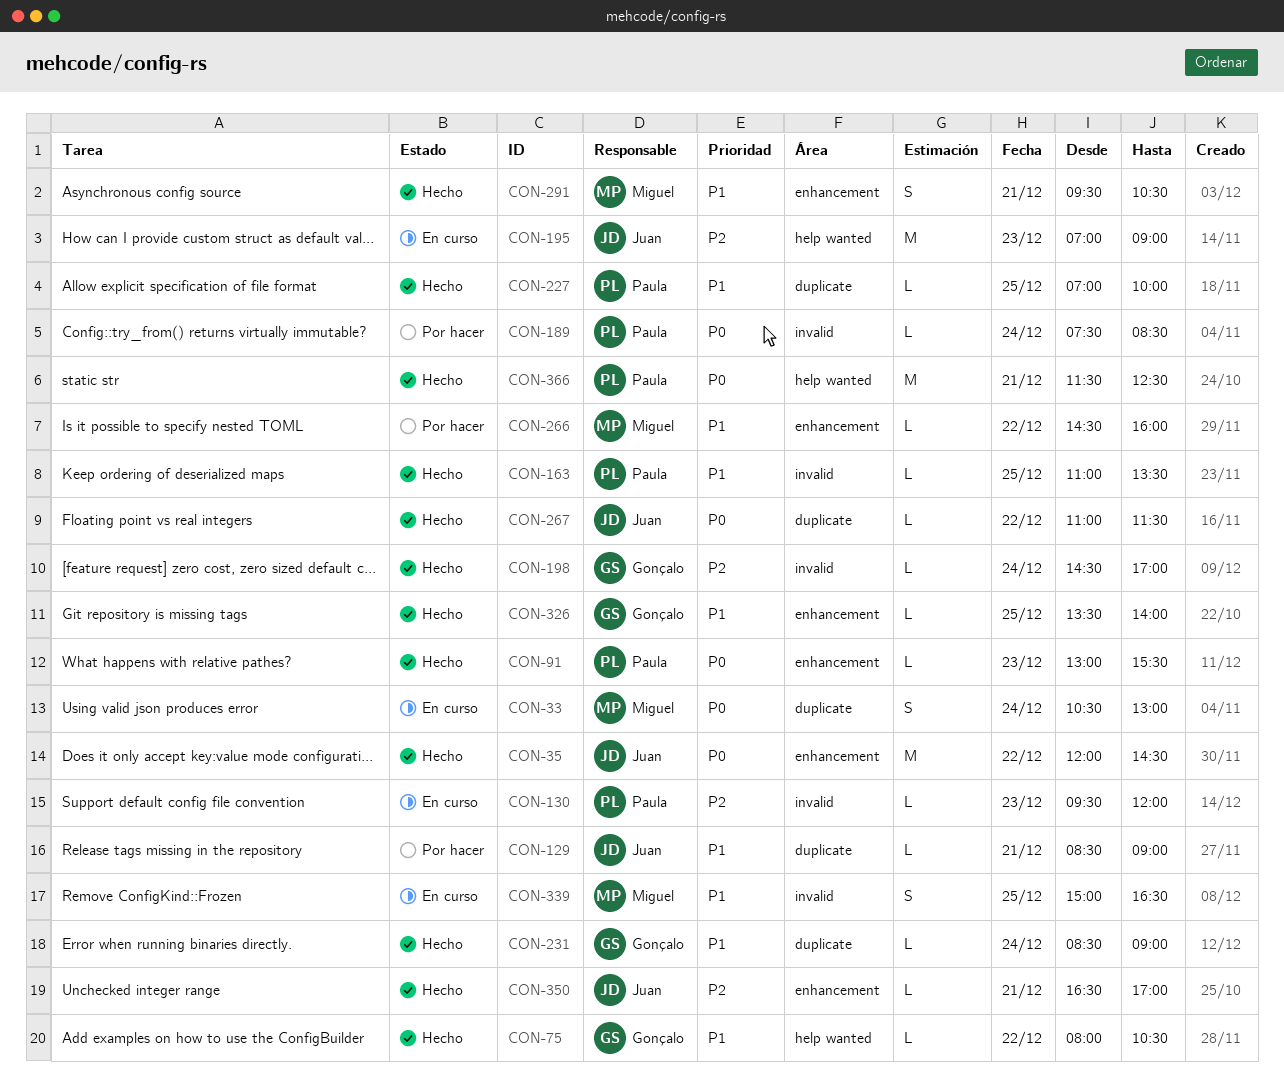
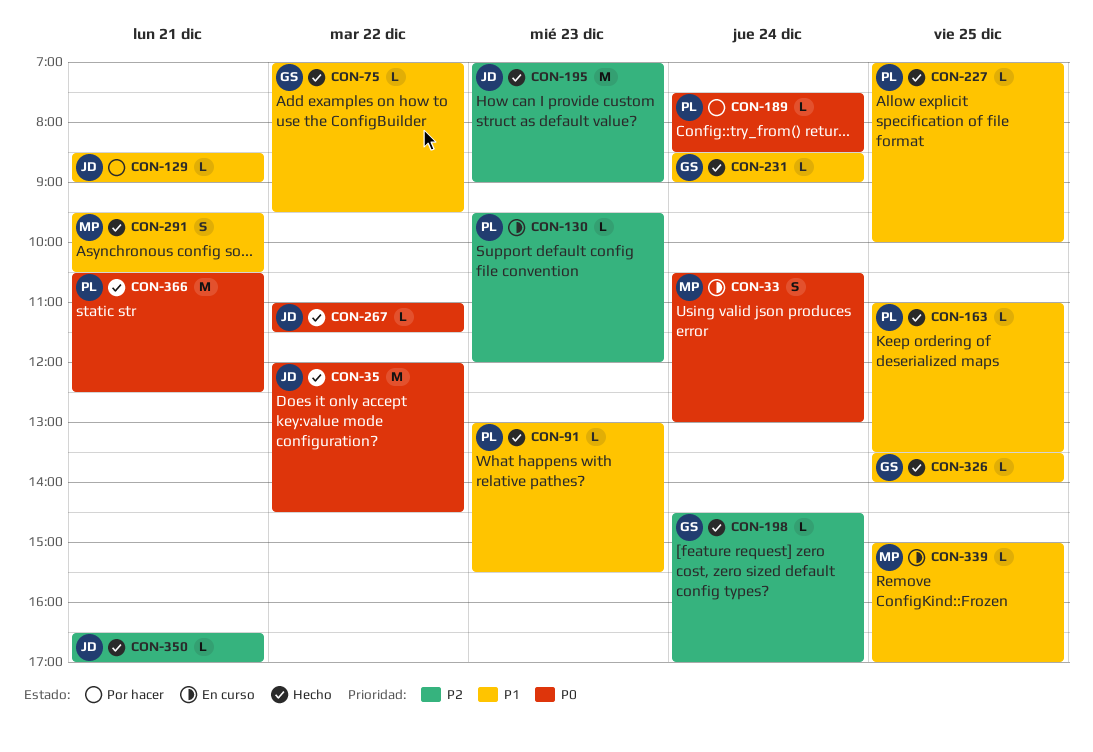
CON-75, begins: 08:00 -> 07:00
CON-75, ends: 10:30 -> 09:30
CON-91, priority: P0 -> P1
CON-195, status: En curso -> Hecho
CON-266: present -> none
CON-339, estimate: S -> L
CON-339, ends: 16:30 -> 17:00
CON-366, begins: 11:30 -> 10:30

